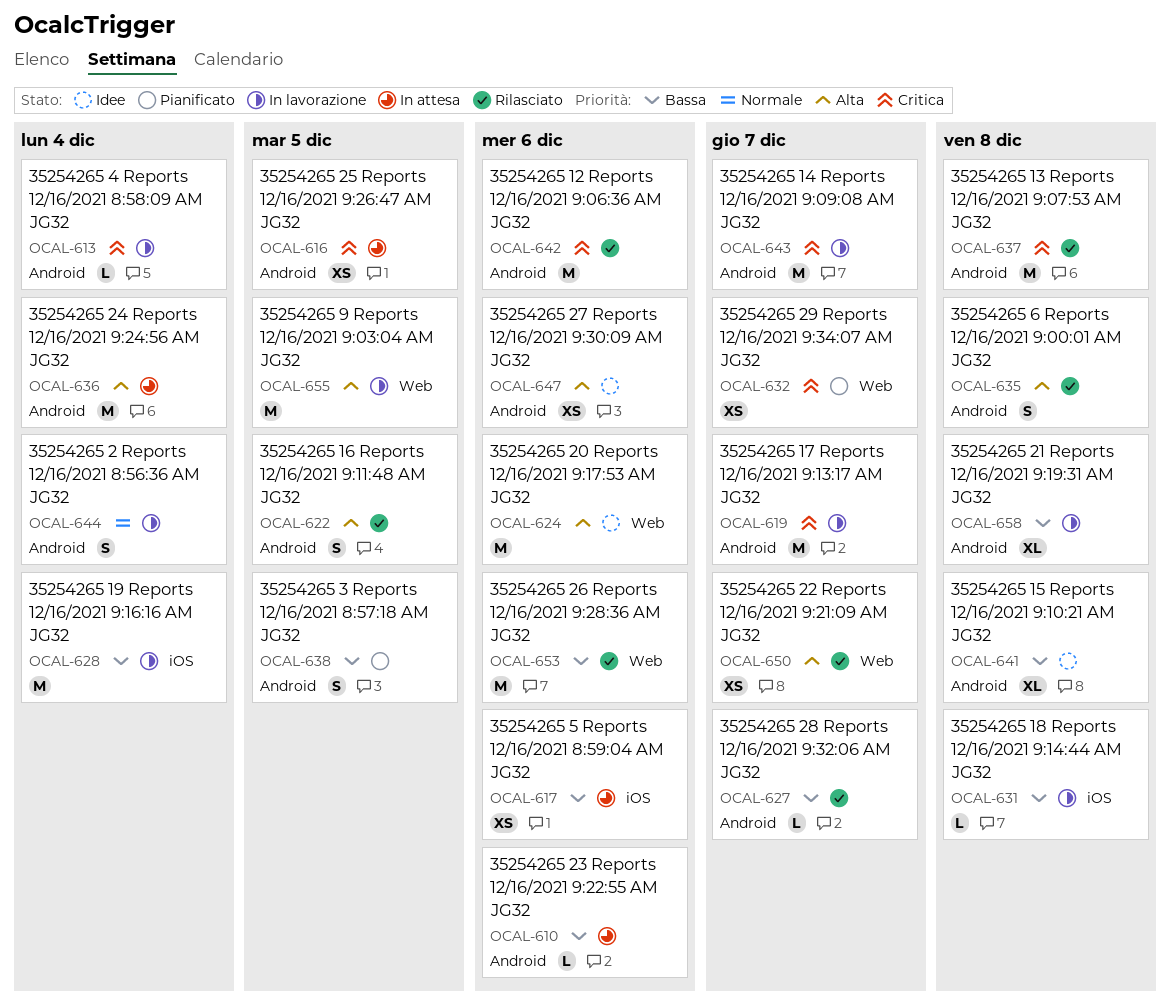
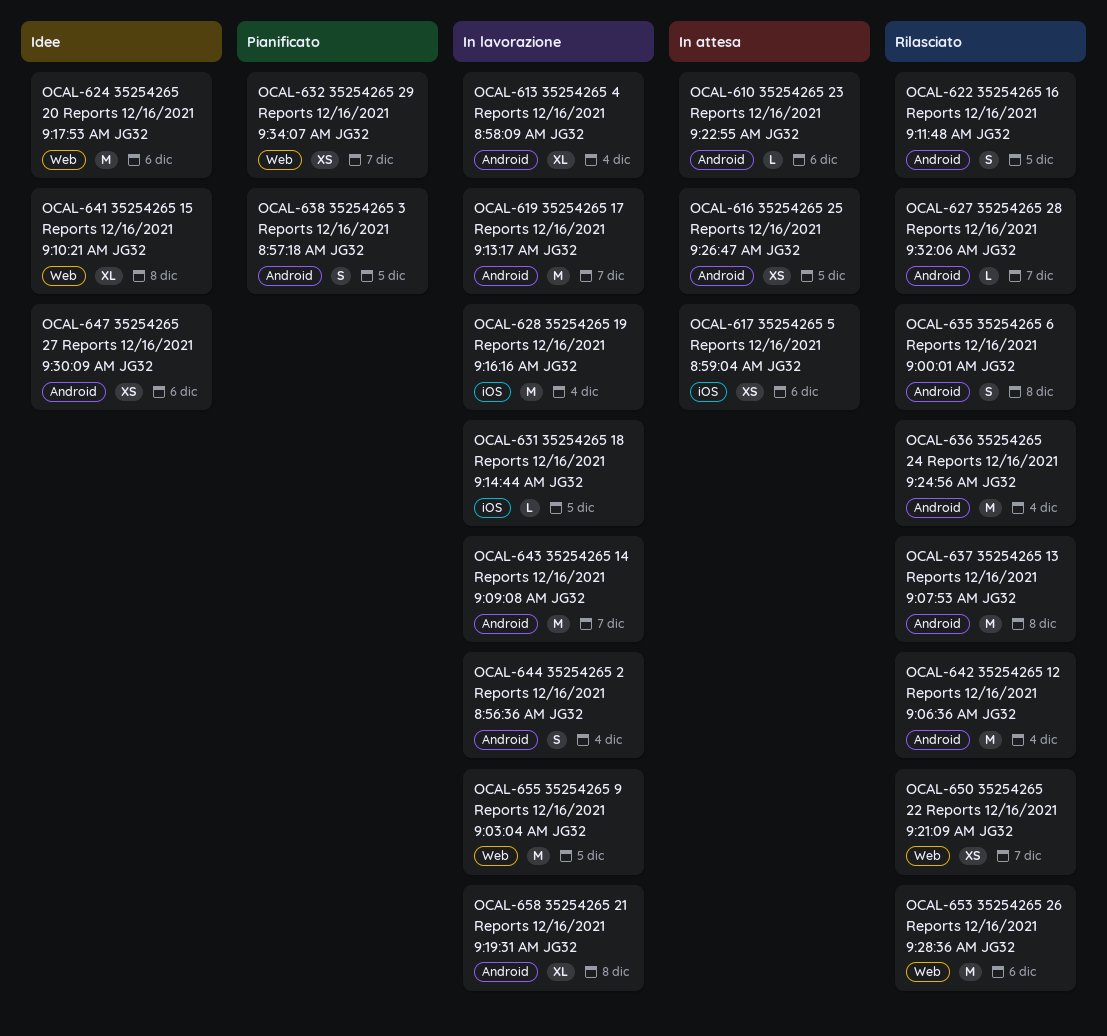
OCAL-613, estimate: L -> XL
OCAL-631, due: Dec 8 -> Dec 5
OCAL-636, status: In attesa -> Rilasciato
OCAL-641, label: Android -> Web
OCAL-642, due: Dec 6 -> Dec 4

